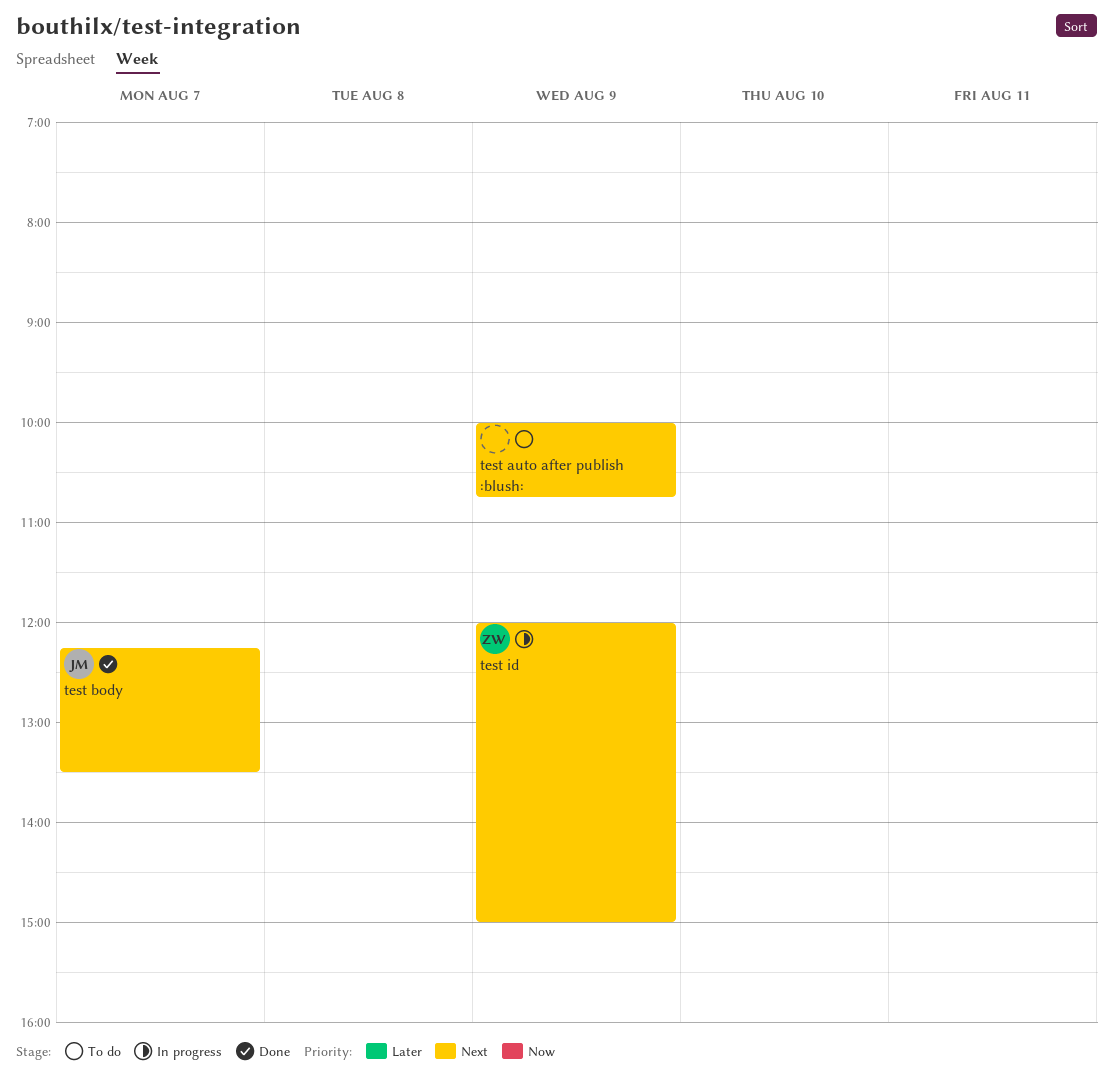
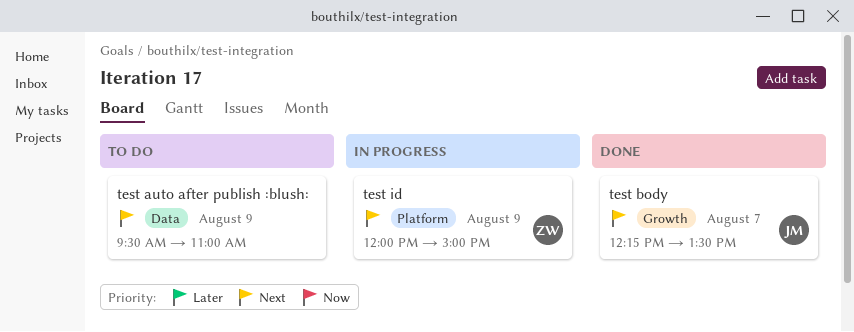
test auto after publish :blush:, begins: 10:00 -> 09:30
test auto after publish :blush:, ends: 10:45 -> 11:00

